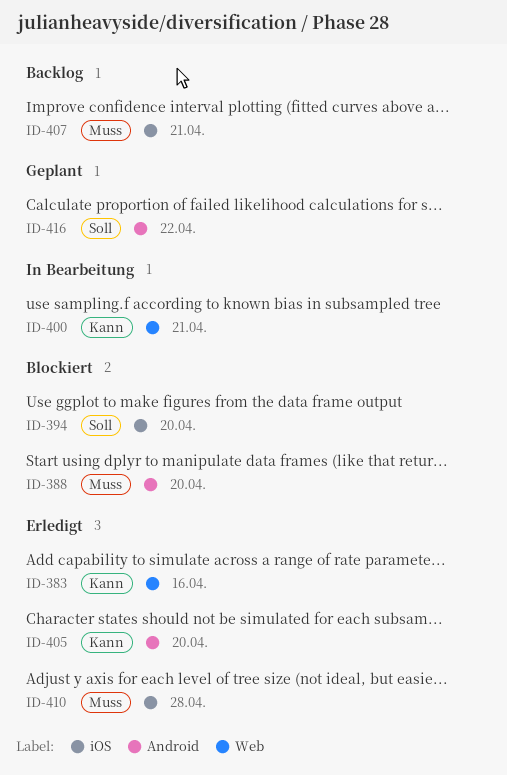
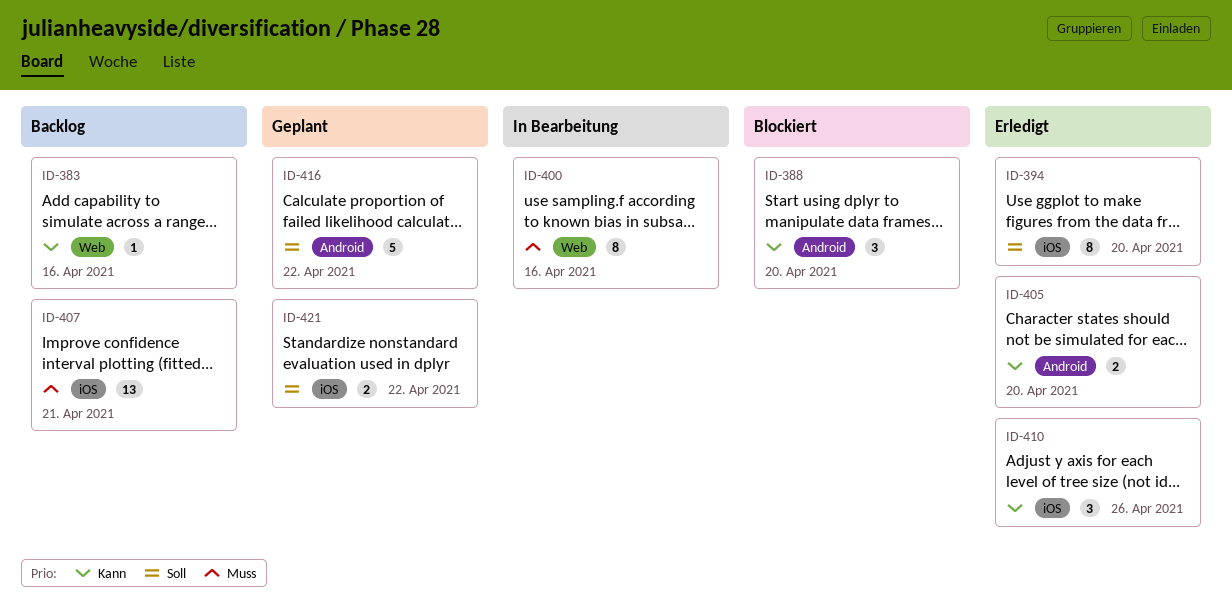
ID-383, status: Erledigt -> Backlog
ID-388, priority: Muss -> Kann
ID-394, status: Blockiert -> Erledigt
ID-400, priority: Kann -> Muss
ID-400, due: Apr 21 -> Apr 16
ID-410, priority: Muss -> Kann
ID-410, due: Apr 28 -> Apr 26
ID-421: none -> present

